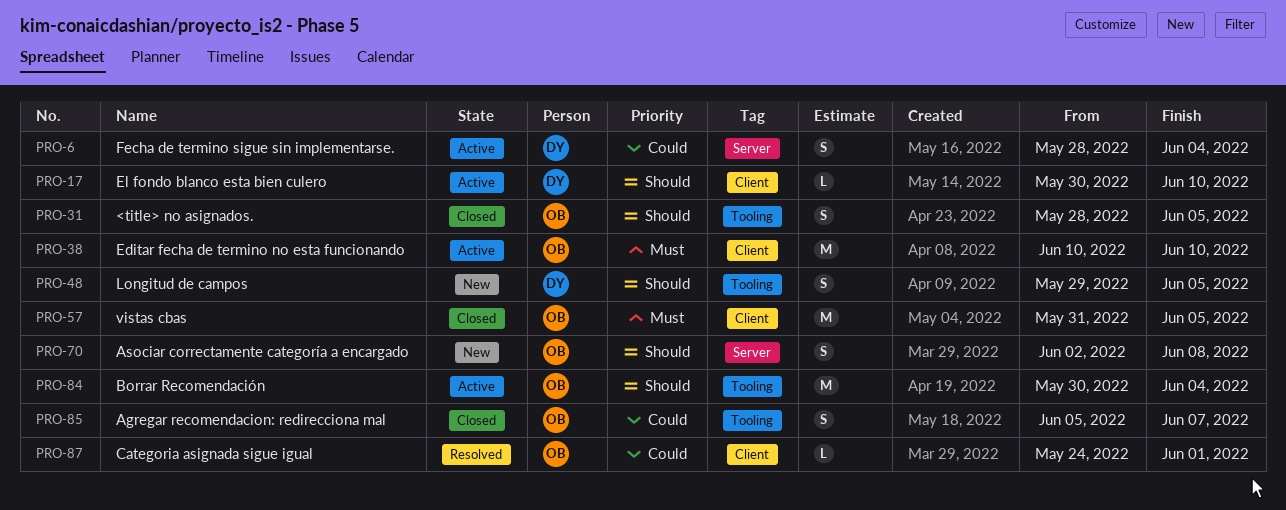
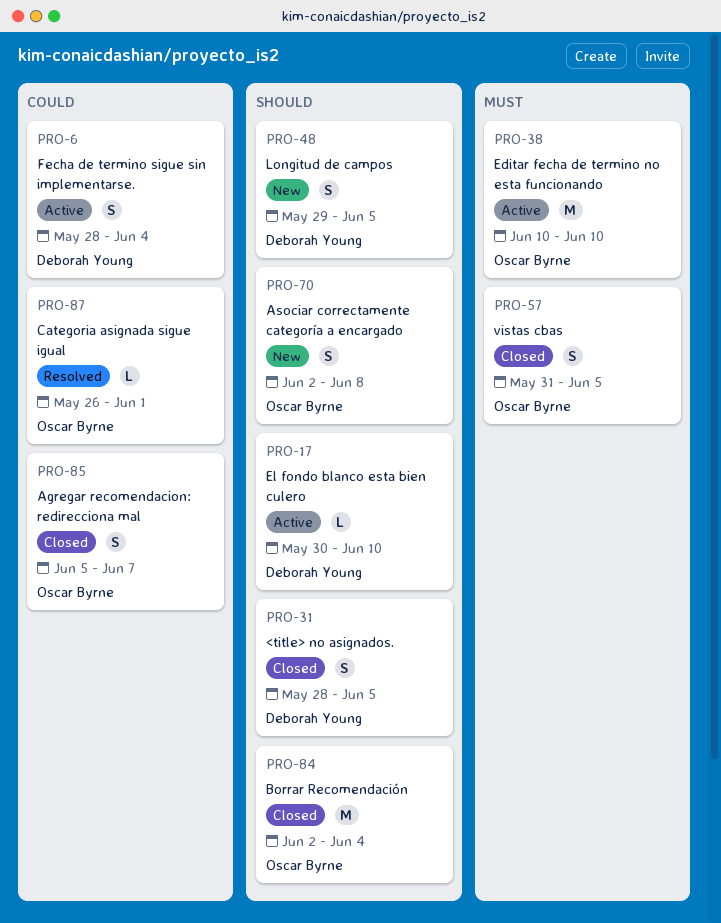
PRO-31, owner: Oscar Byrne -> Deborah Young
PRO-57, estimate: M -> S
PRO-84, status: Active -> Closed
PRO-84, start: May 30 -> Jun 2
PRO-87, start: May 24 -> May 26

